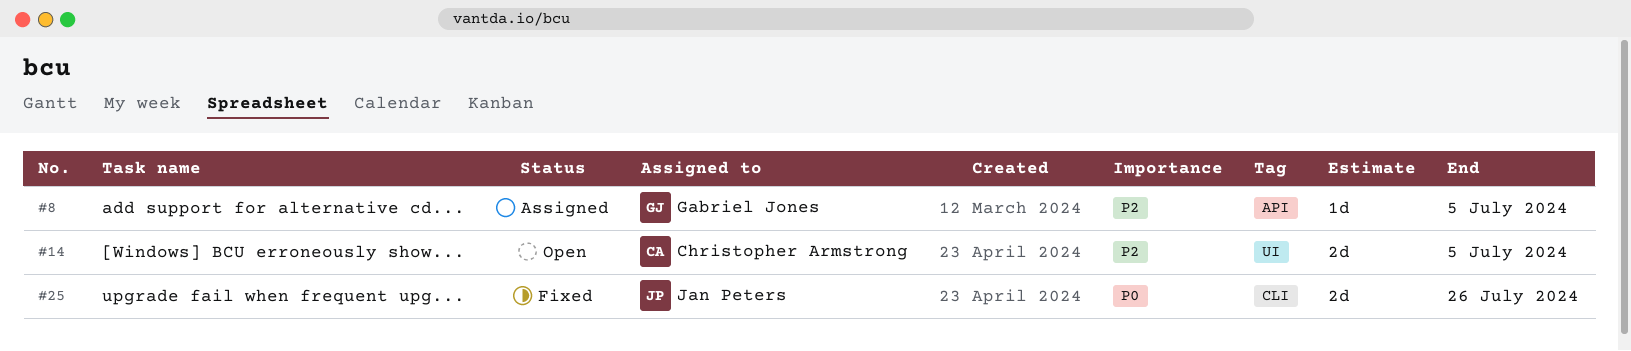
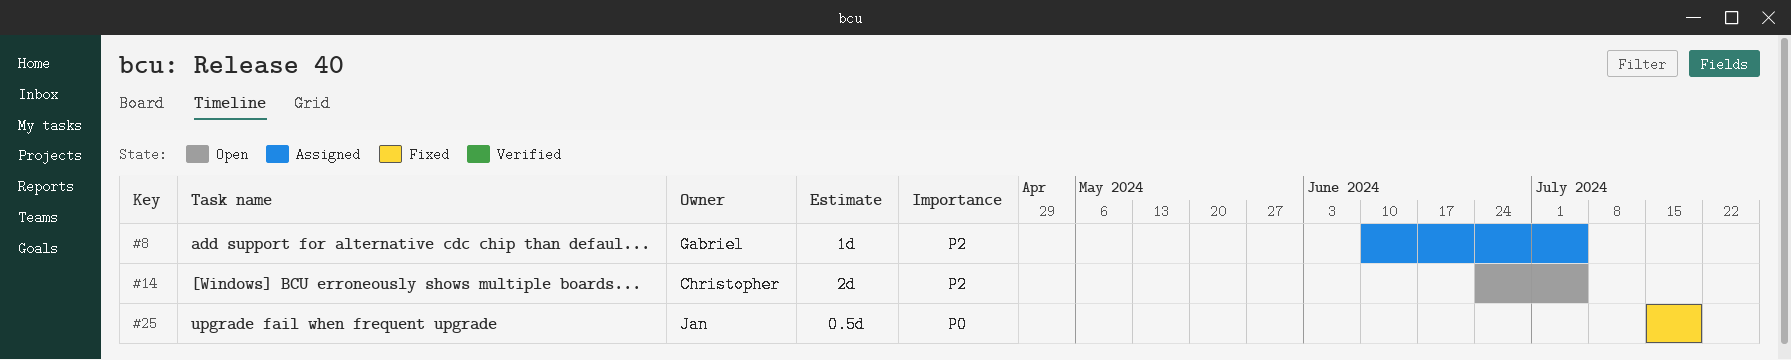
#25, estimate: 2d -> 0.5d
#25, due: Jul 26 -> Jul 19

